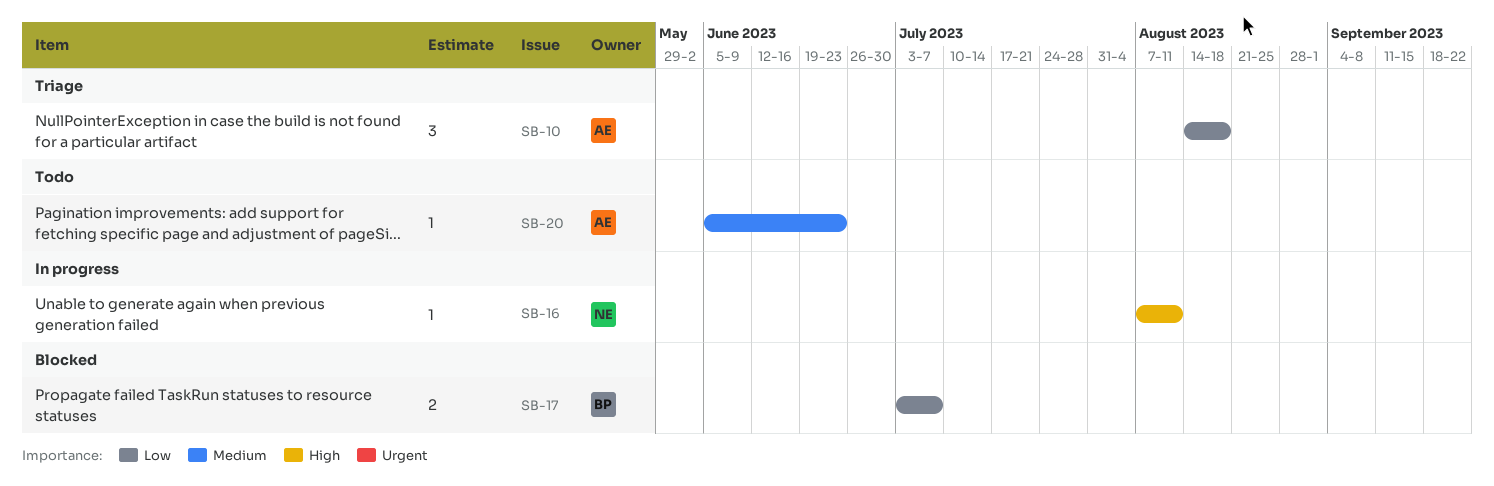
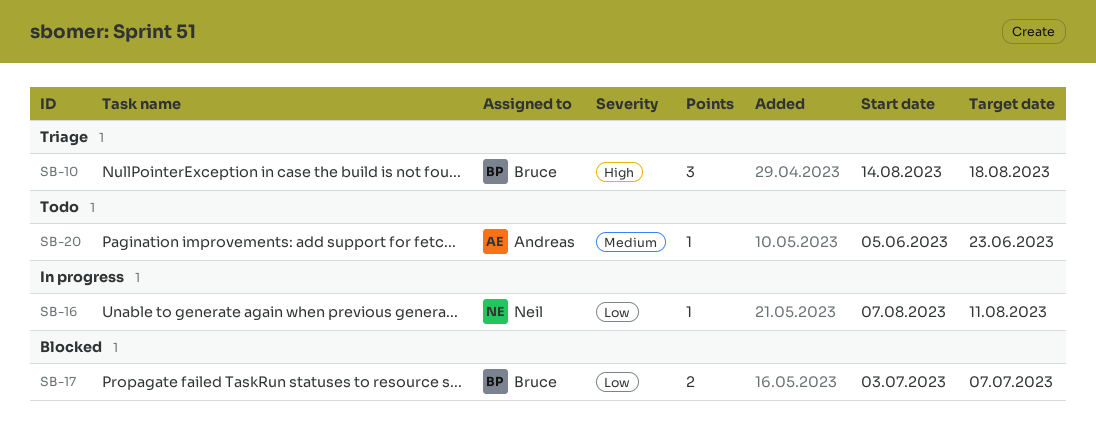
SB-10, owner: Andreas -> Bruce
SB-10, priority: Low -> High
SB-16, priority: High -> Low

